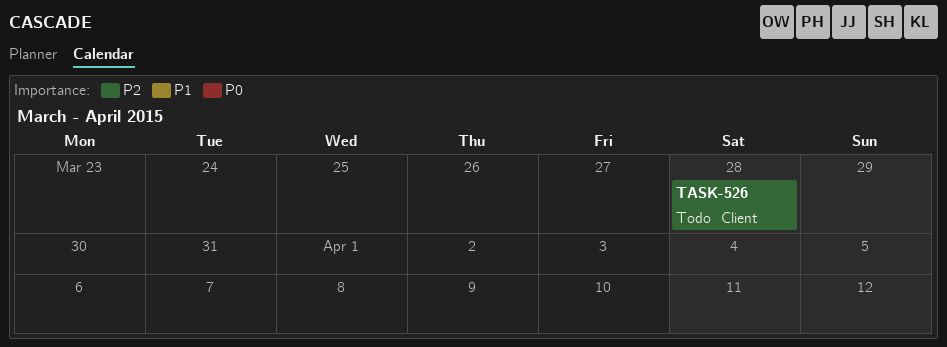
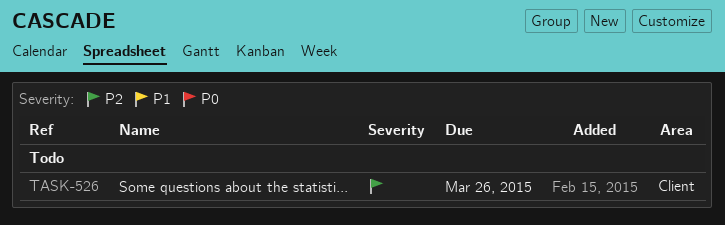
TASK-526, due: Mar 28 -> Mar 26

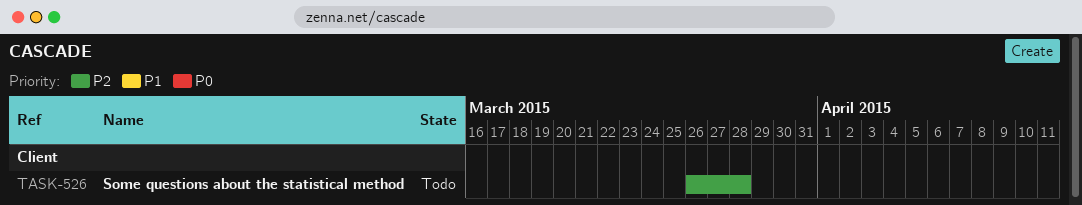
TASK-526, due: Mar 26 -> Mar 28

